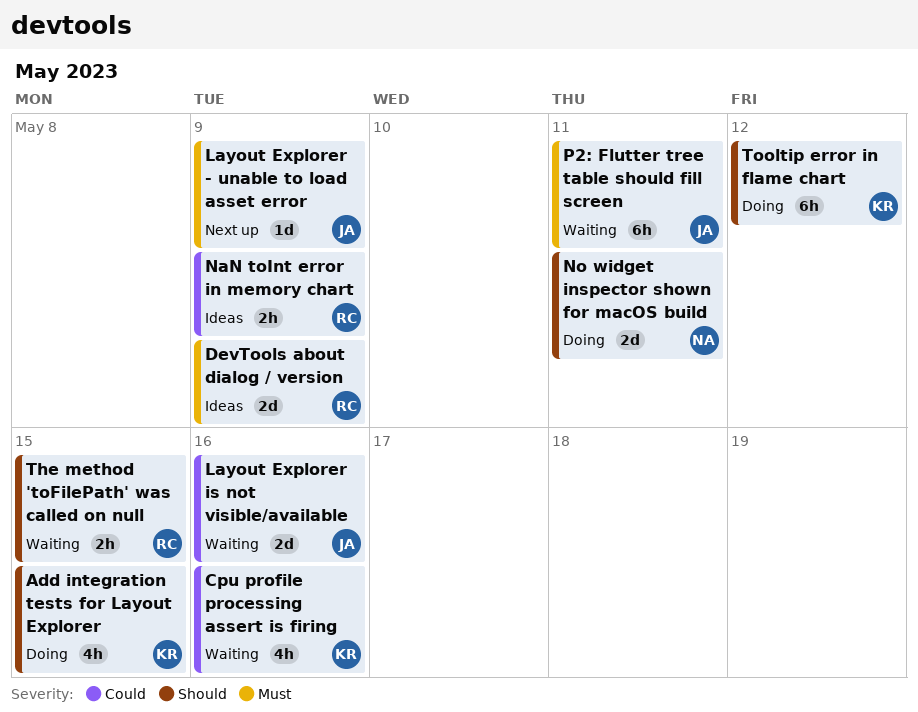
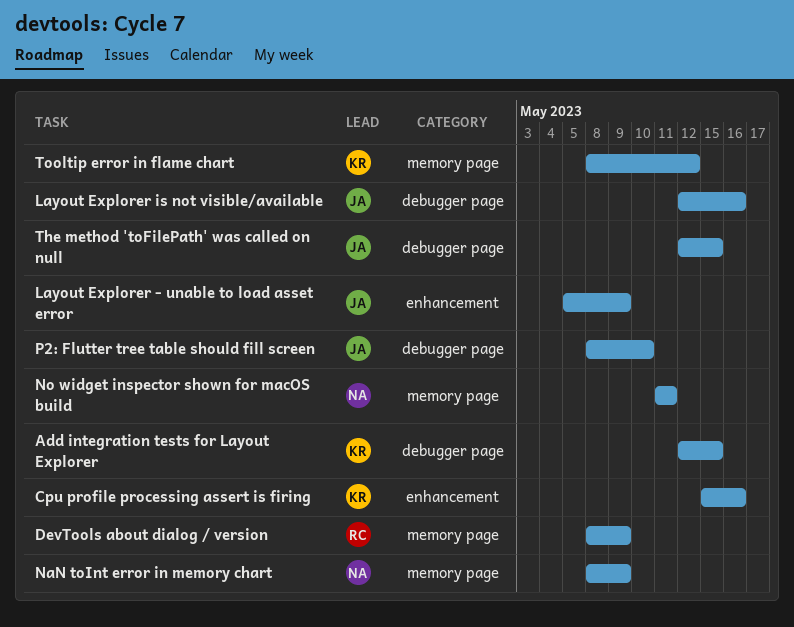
NaN toInt error in memory chart, owner: RC -> NA
P2: Flutter tree table should fill screen, due: May 11 -> May 10
The method 'toFilePath' was called on null, owner: RC -> JA

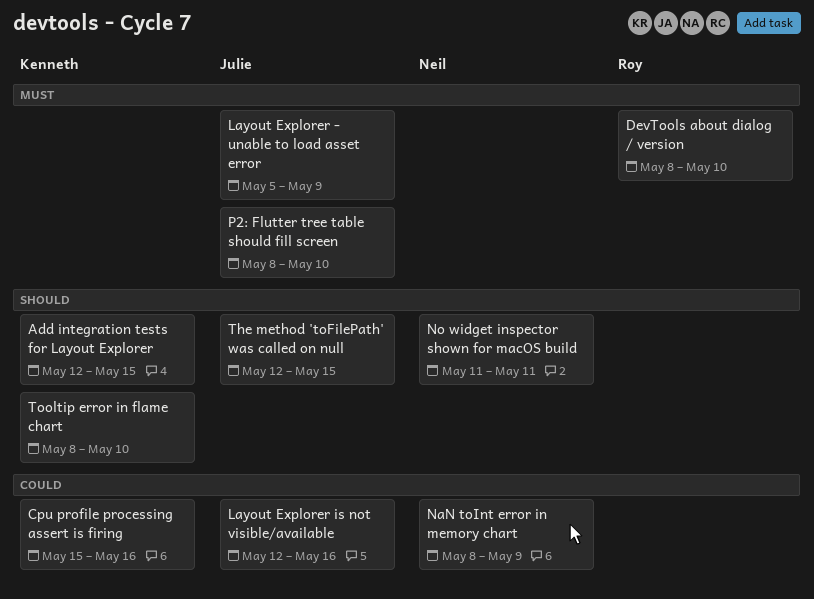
DevTools about dialog / version, due: May 9 -> May 10
Tooltip error in flame chart, due: May 12 -> May 10

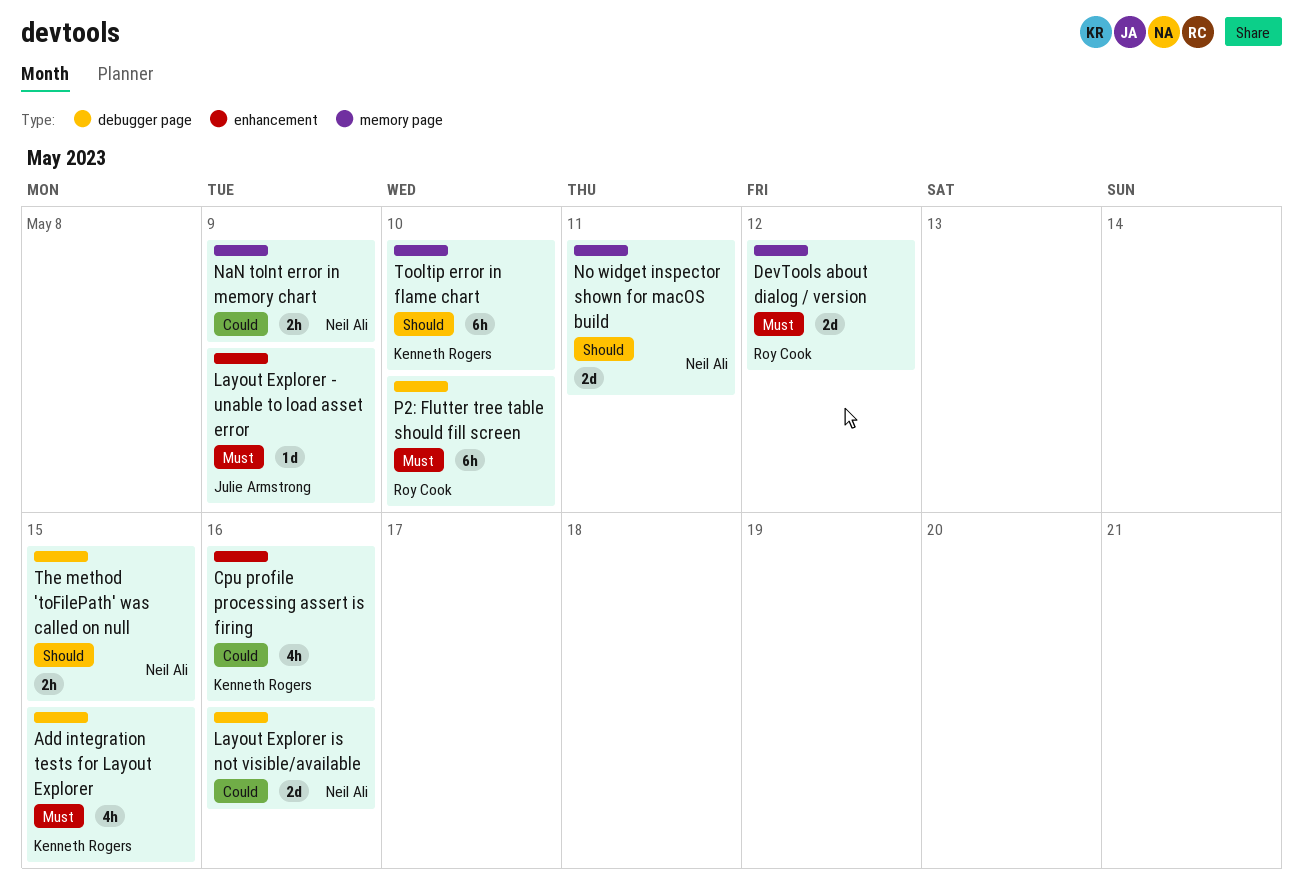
Add integration tests for Layout Explorer, priority: Should -> Must
DevTools about dialog / version, due: May 10 -> May 12
Layout Explorer is not visible/available, owner: Julie Armstrong -> Neil Ali
P2: Flutter tree table should fill screen, owner: Julie Armstrong -> Roy Cook
The method 'toFilePath' was called on null, owner: Julie Armstrong -> Neil Ali

